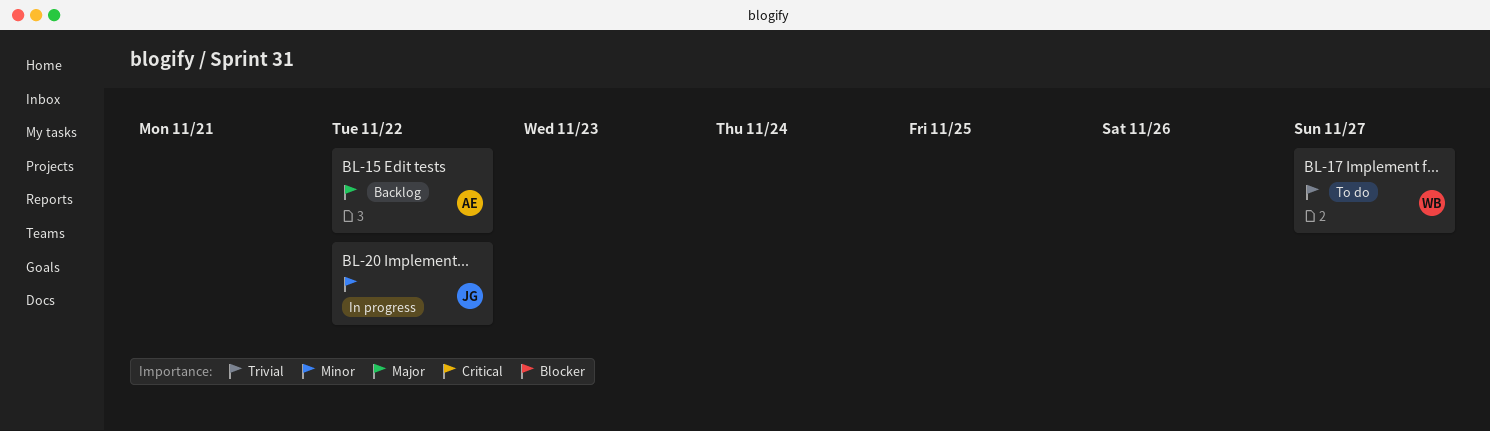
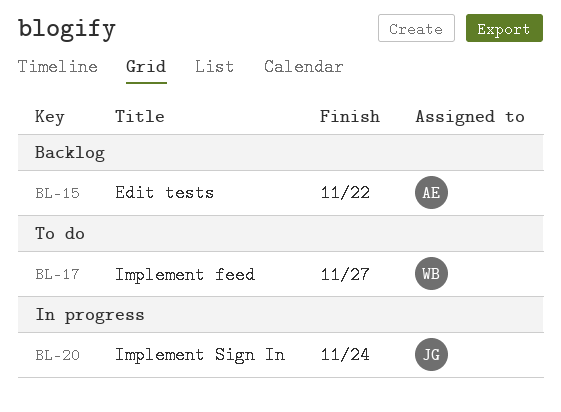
BL-20, due: Nov 22 -> Nov 24

